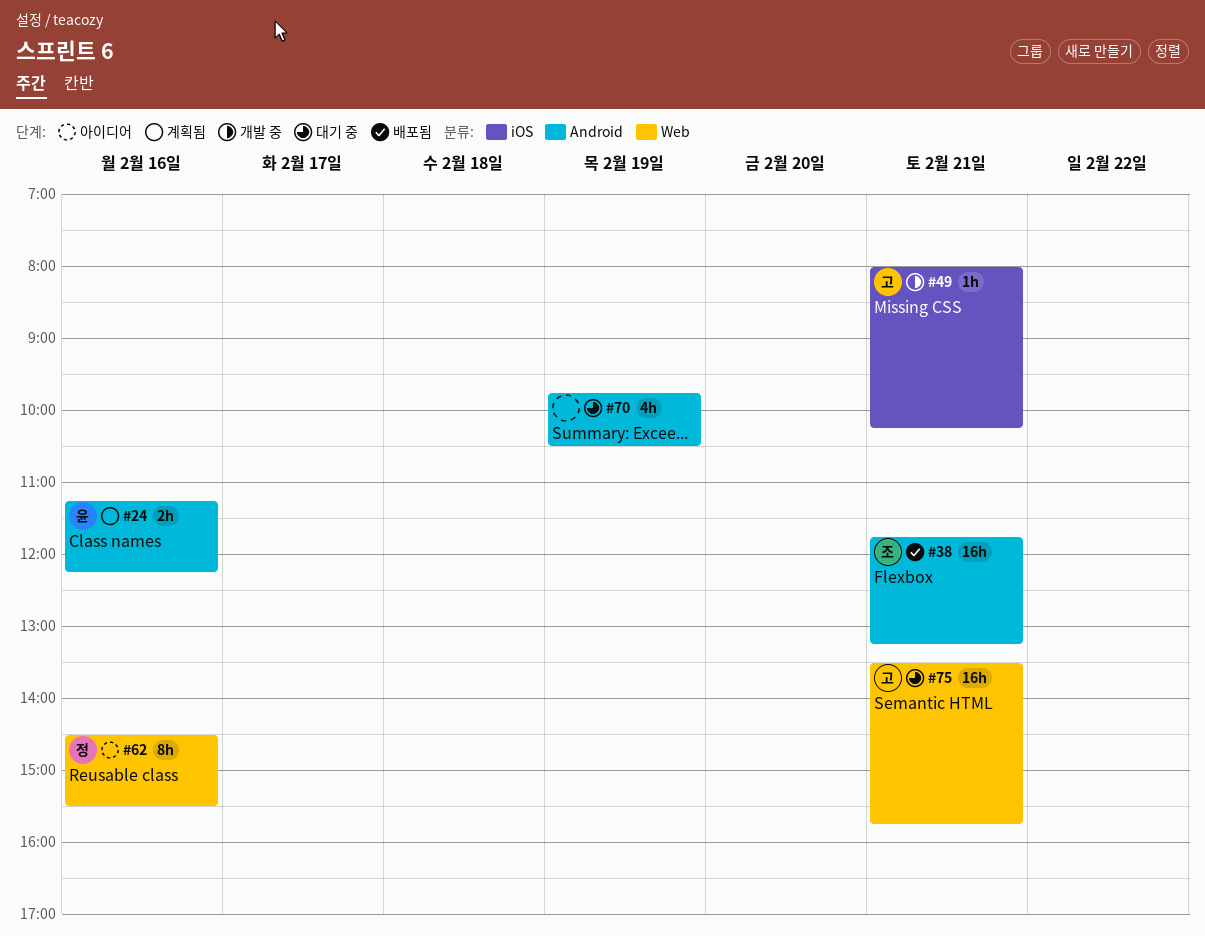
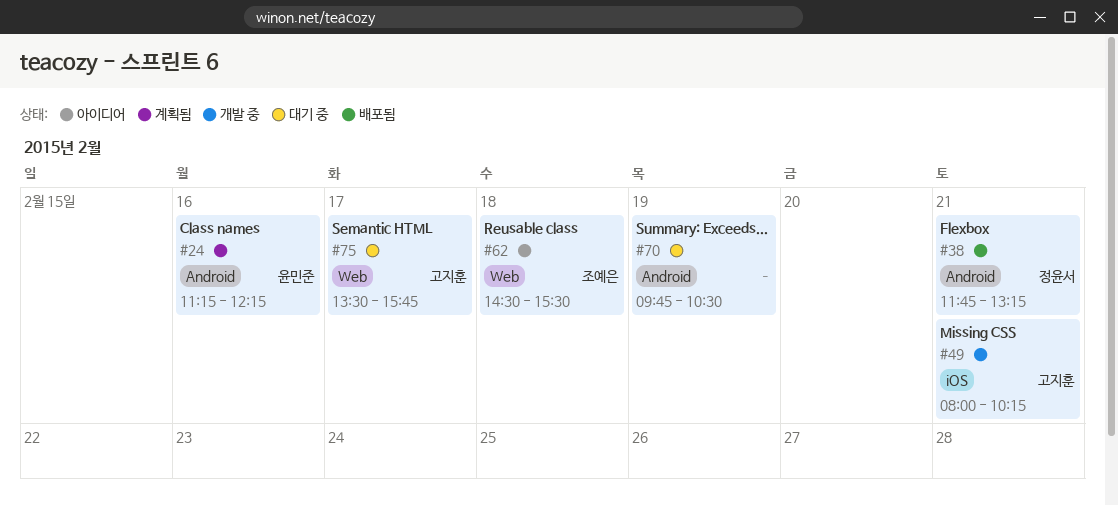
#38, owner: 조예은 -> 정윤서
#62, owner: 정윤서 -> 조예은
#62, day: Feb 16 -> Feb 18
#75, day: Feb 21 -> Feb 17

